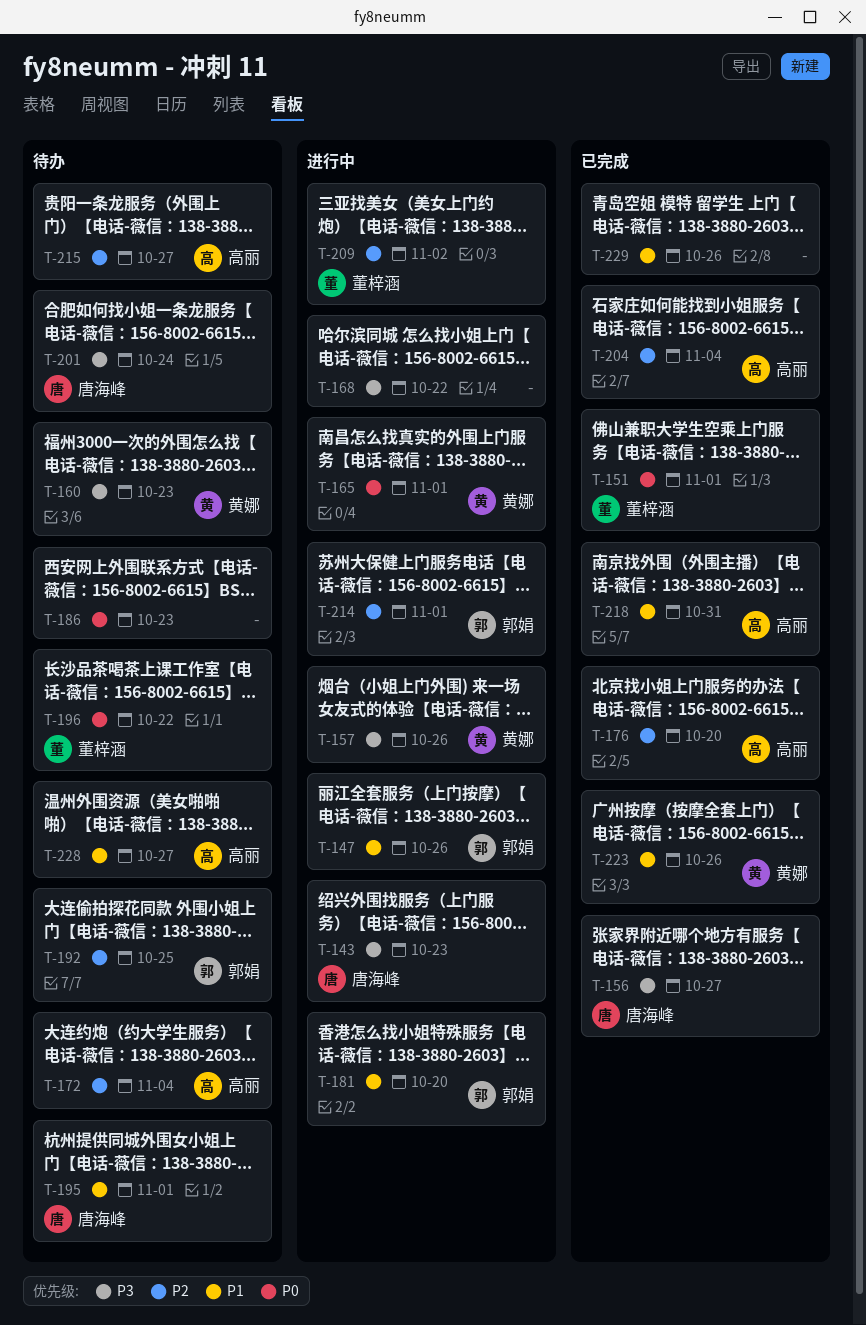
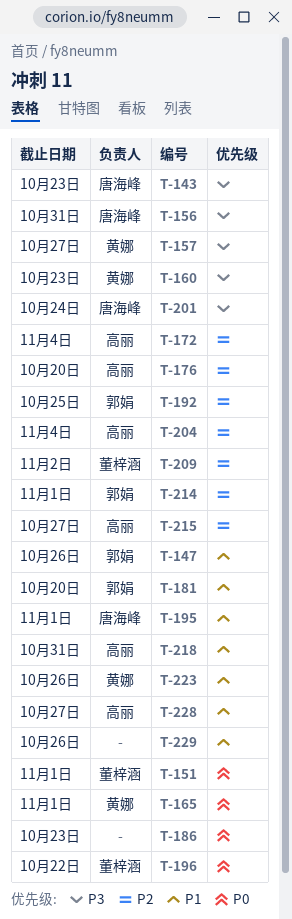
T-156, due: Oct 27 -> Oct 31
T-157, due: Oct 26 -> Oct 27
T-168: present -> none

